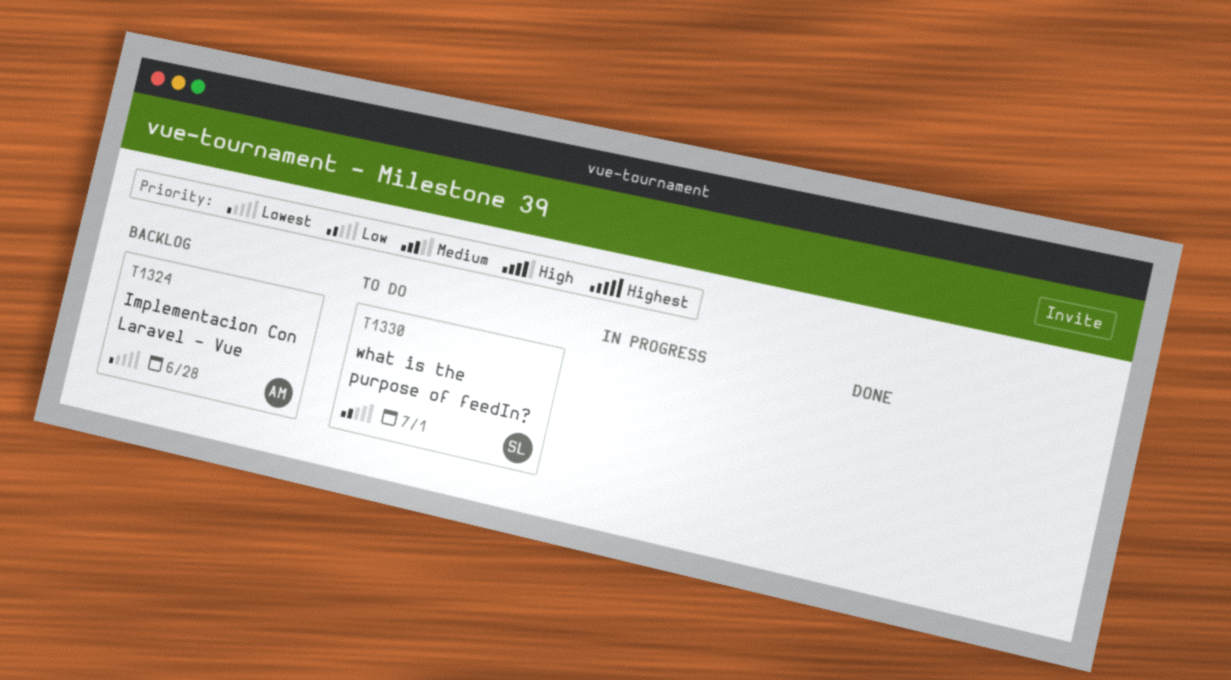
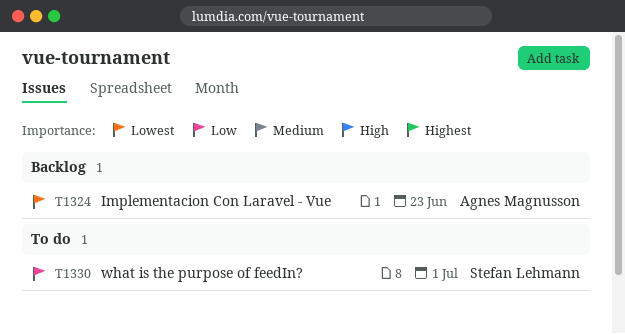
T1324, due: Jun 28 -> Jun 23

